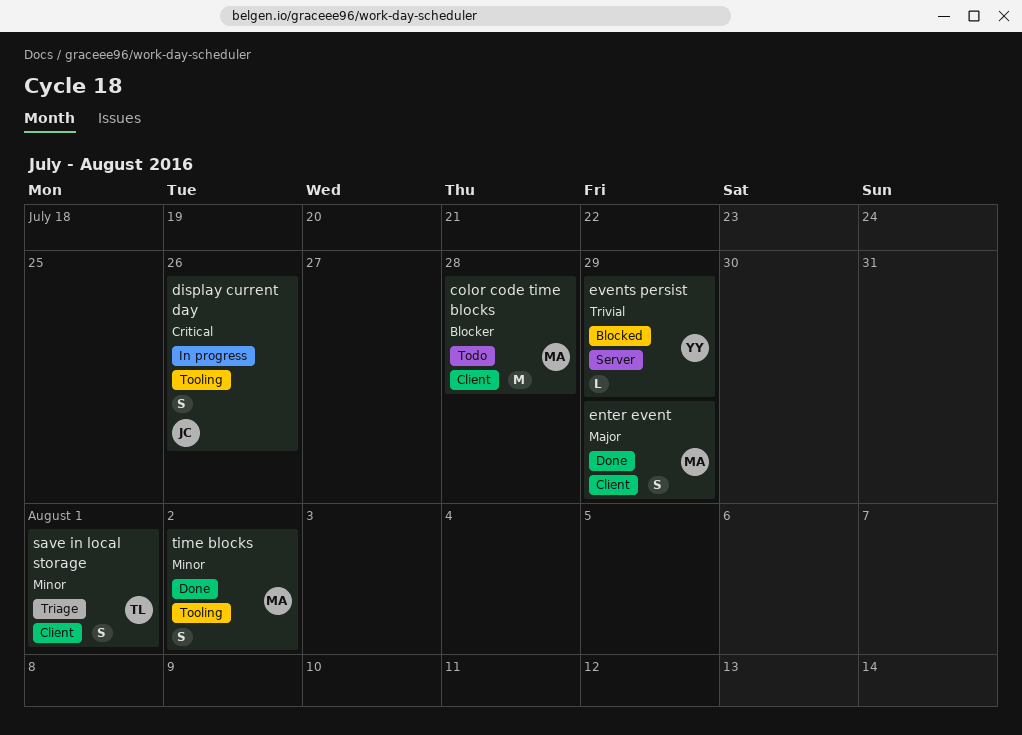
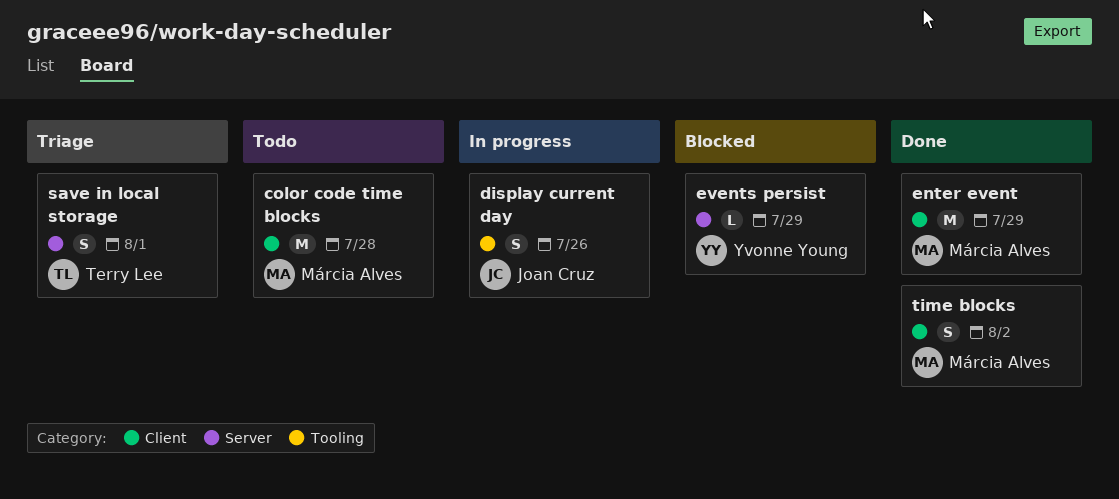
enter event, estimate: S -> M
save in local storage, label: Client -> Server
time blocks, label: Tooling -> Client

